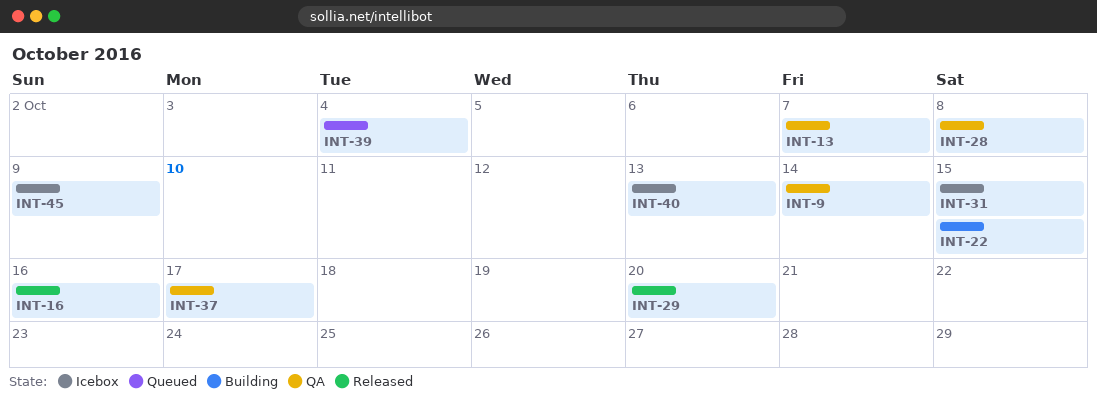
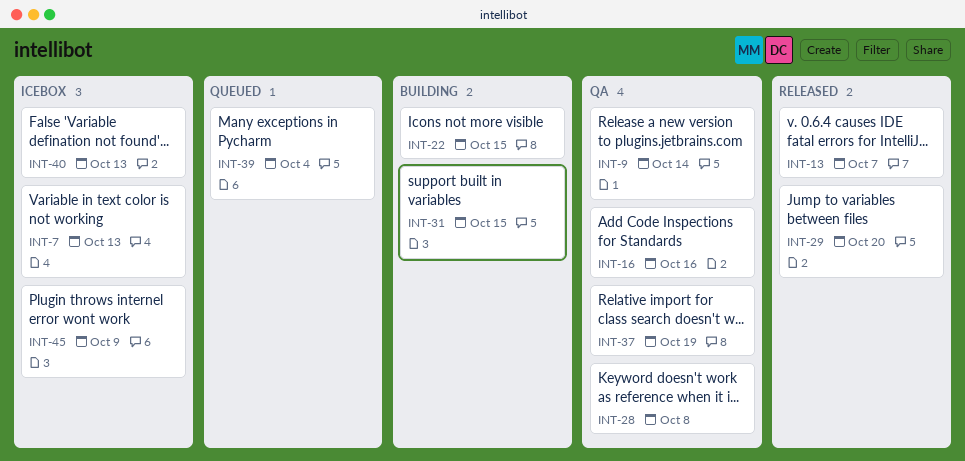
INT-7: none -> present
INT-13, status: QA -> Released
INT-16, status: Released -> QA
INT-31, status: Icebox -> Building
INT-37, due: Oct 17 -> Oct 19

